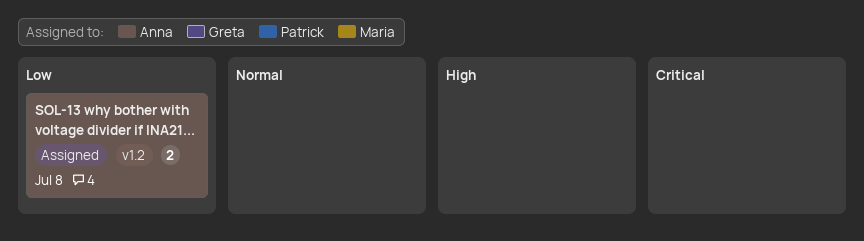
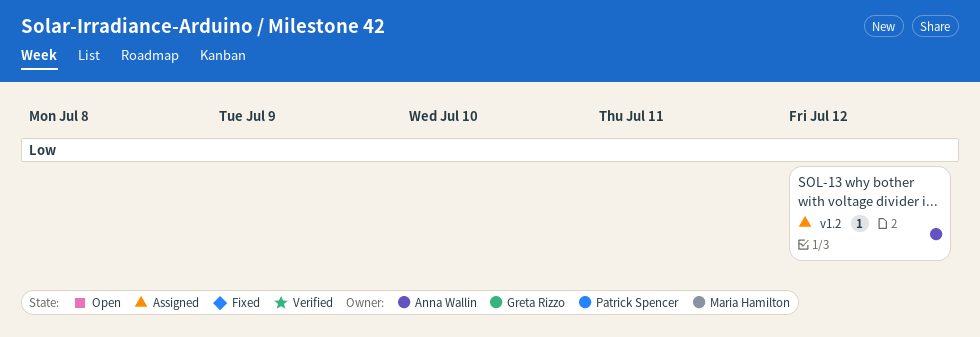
SOL-13, estimate: 2 -> 1
SOL-13, due: Jul 8 -> Jul 12

